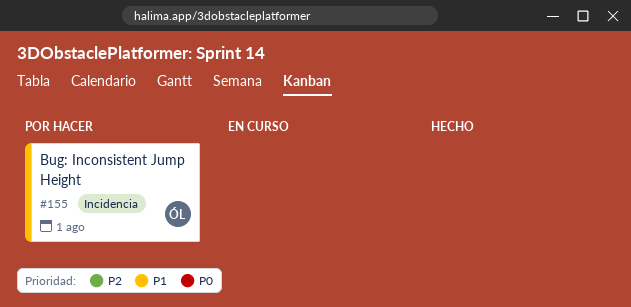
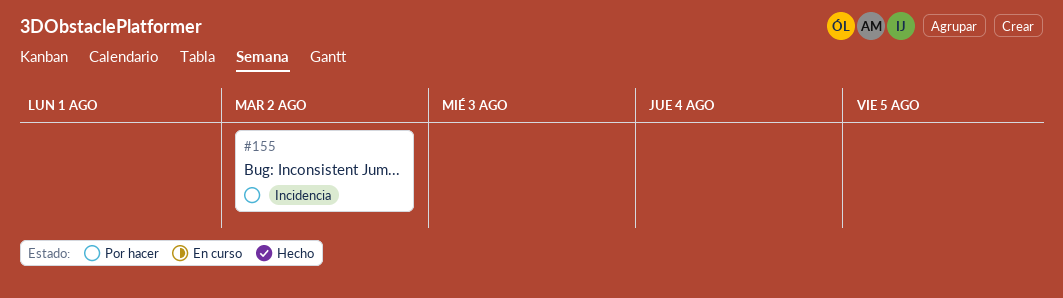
#155, due: Aug 1 -> Aug 2

